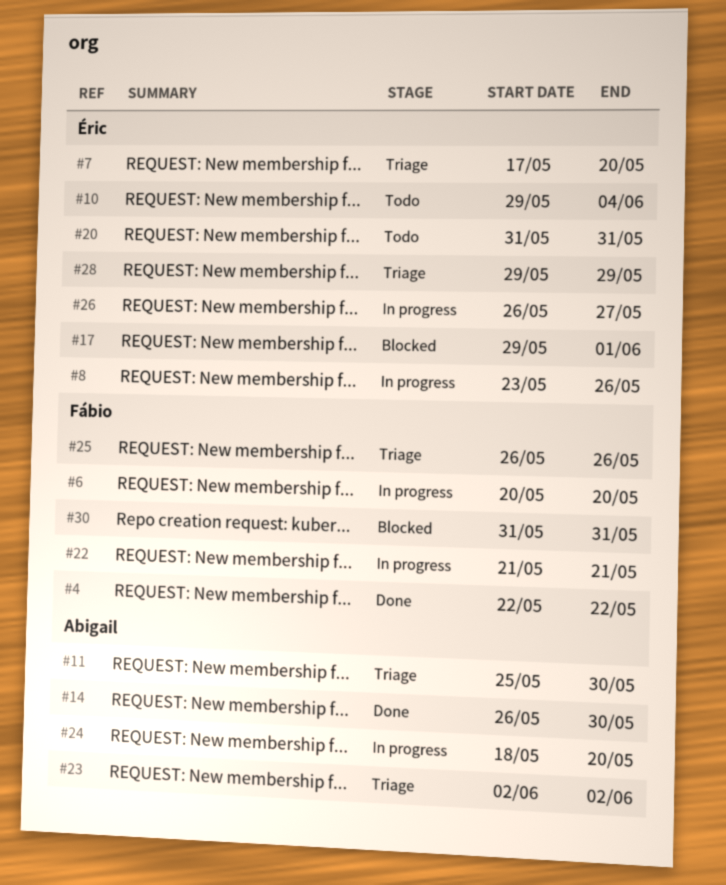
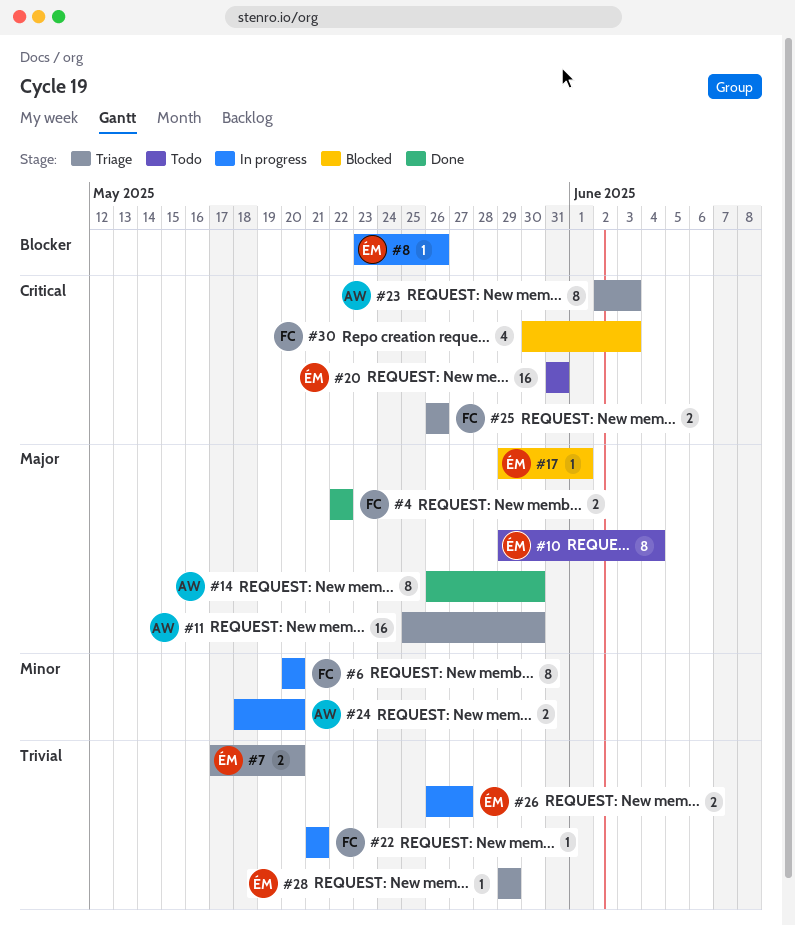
#23, due: Jun 2 -> Jun 3
#30, start: May 31 -> May 30
#30, due: May 31 -> Jun 3

